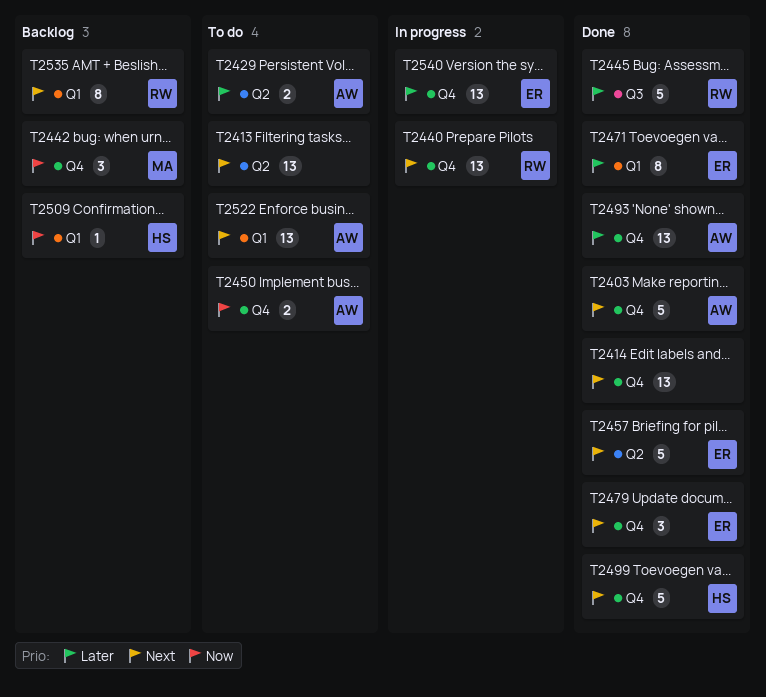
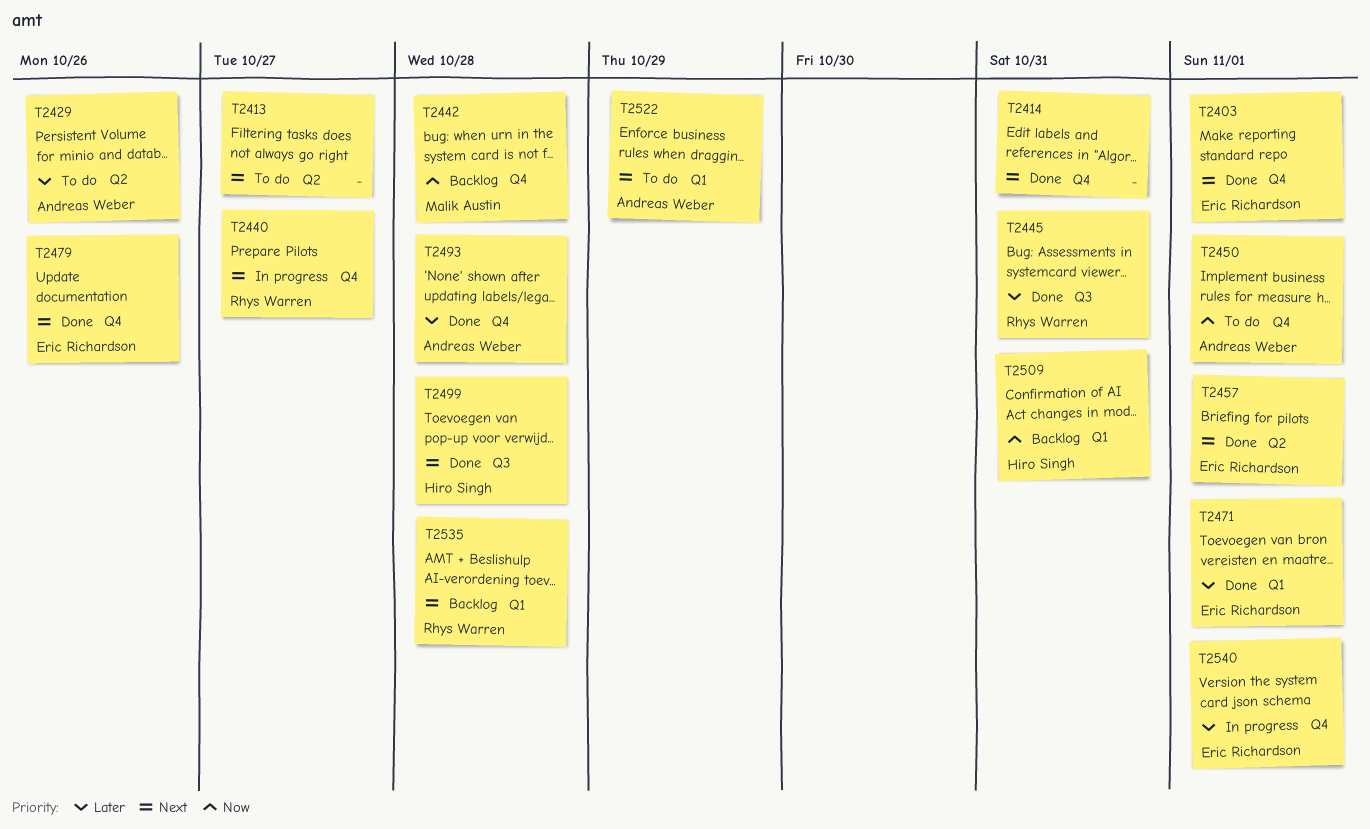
T2403, owner: Andreas Weber -> Eric Richardson
T2499, label: Q4 -> Q3

